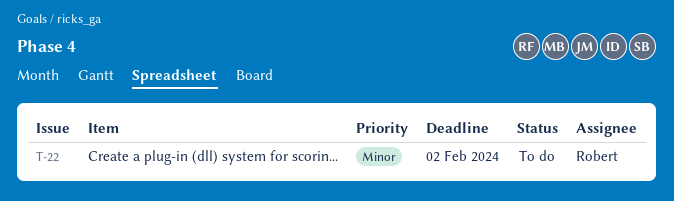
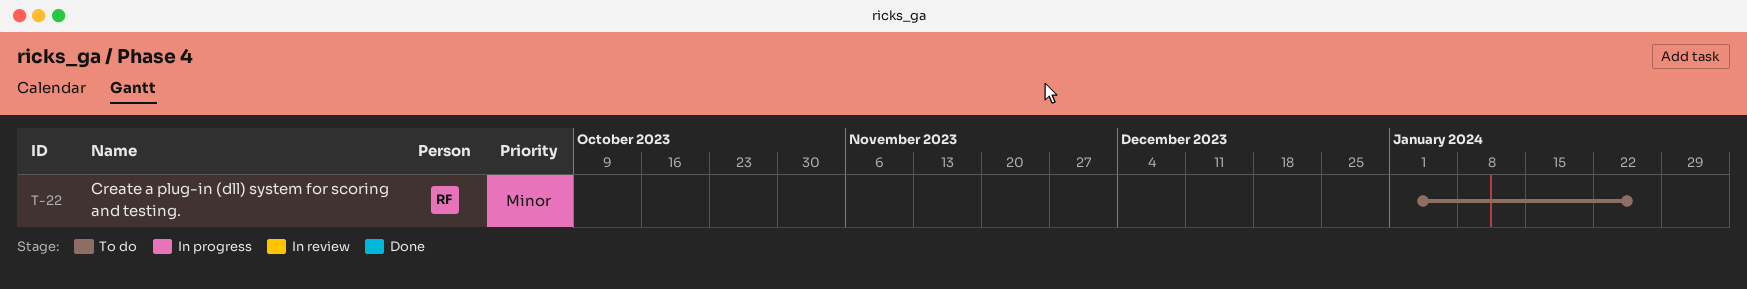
T-22, due: Feb 2 -> Jan 26

